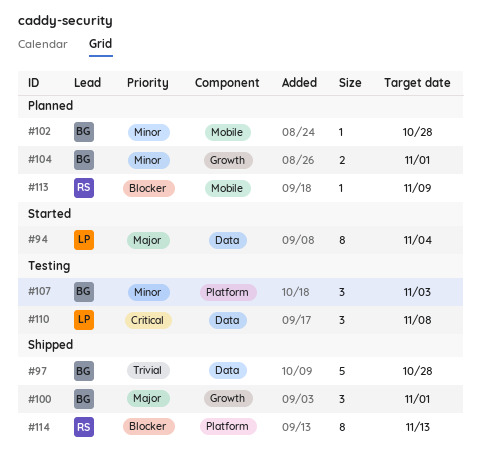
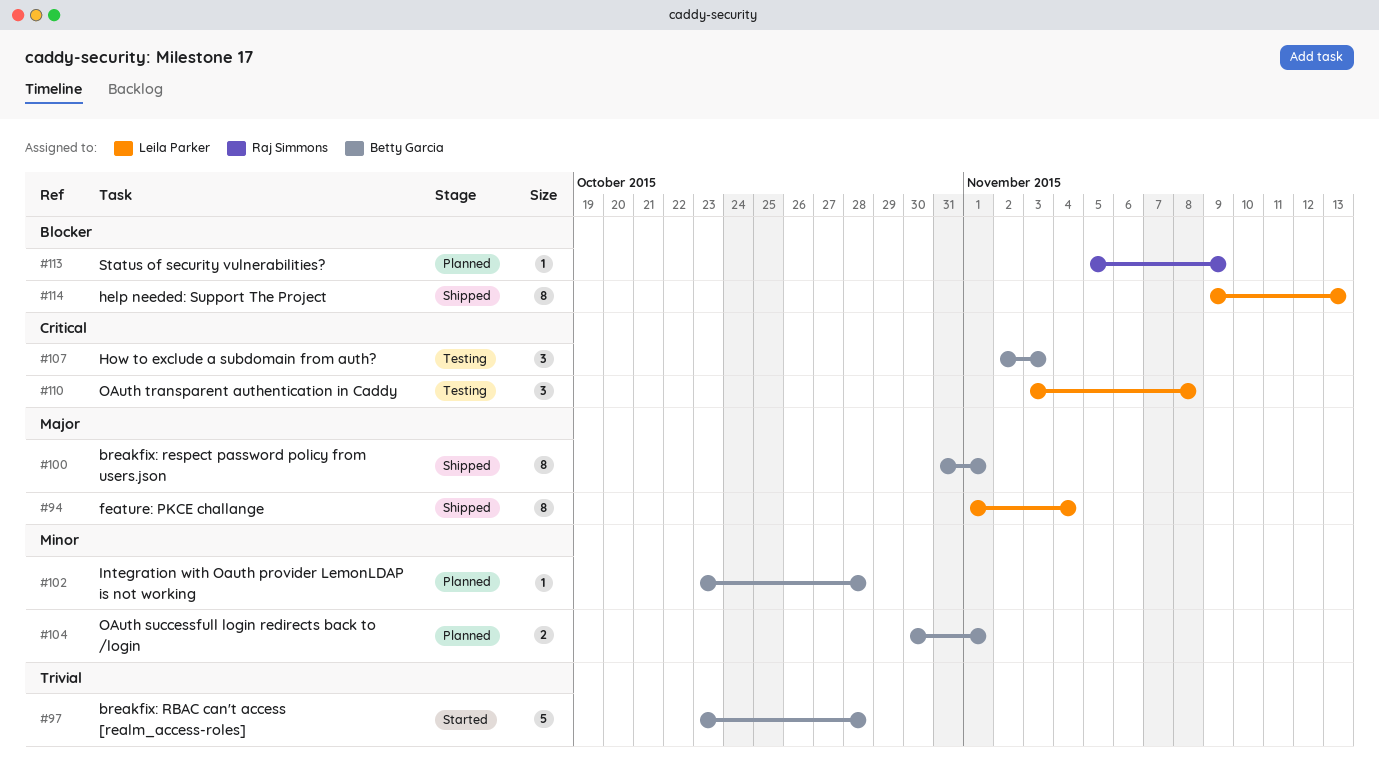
#94, status: Started -> Shipped
#97, status: Shipped -> Started
#100, estimate: 3 -> 8
#107, priority: Minor -> Critical
#114, owner: Raj Simmons -> Leila Parker

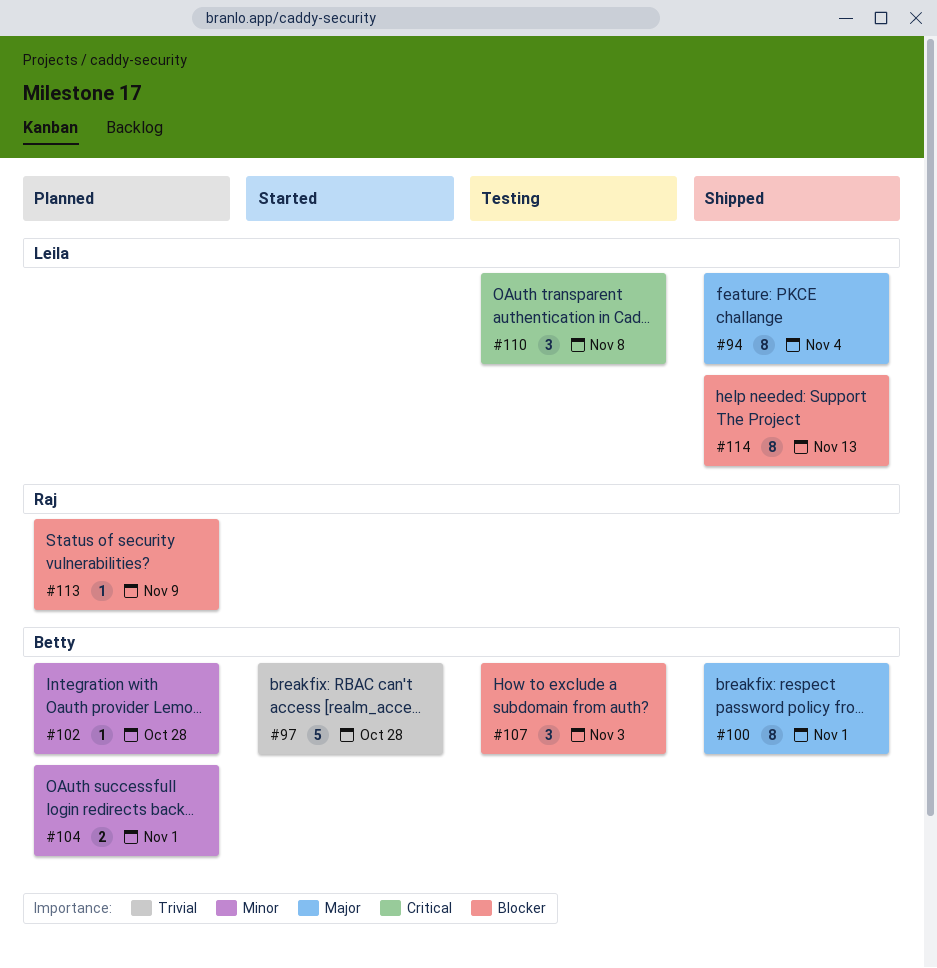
#107, priority: Critical -> Blocker

